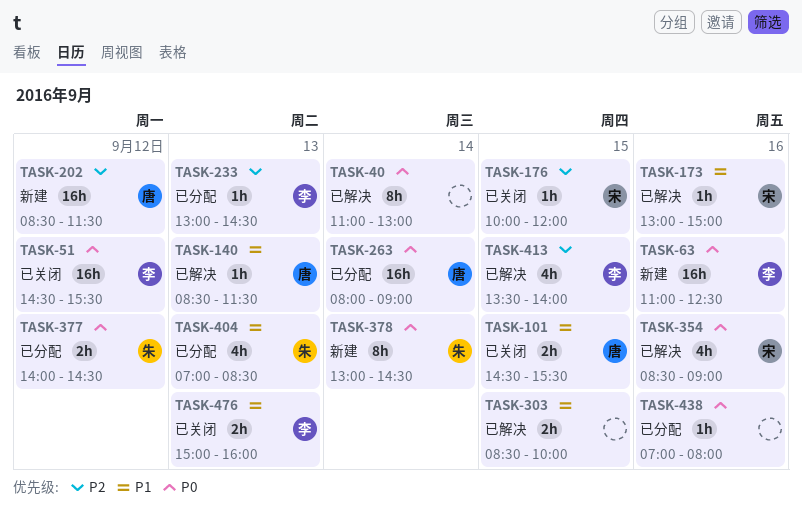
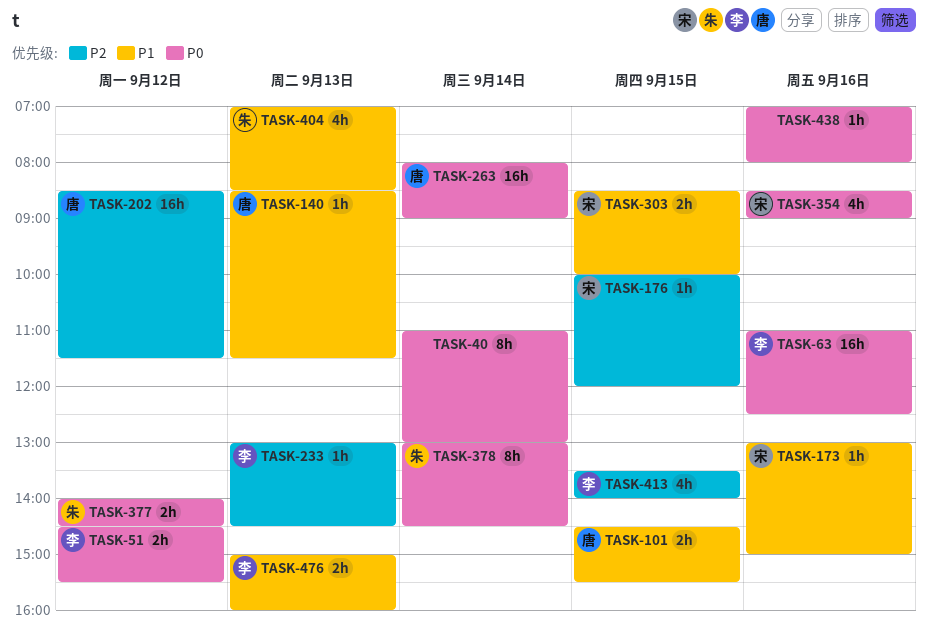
TASK-51, estimate: 16h -> 2h
TASK-303, owner: none -> 宋

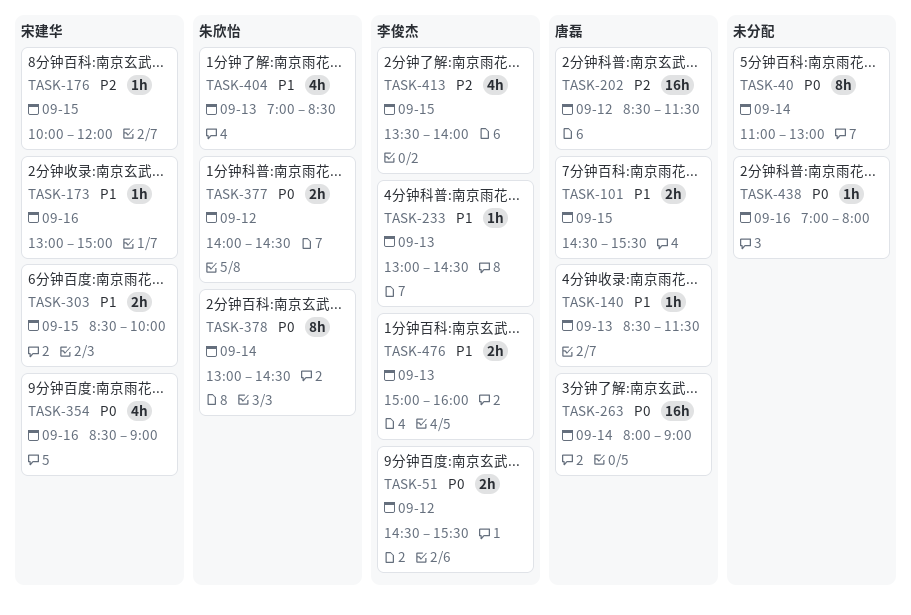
TASK-63: present -> none
TASK-233, priority: P2 -> P1

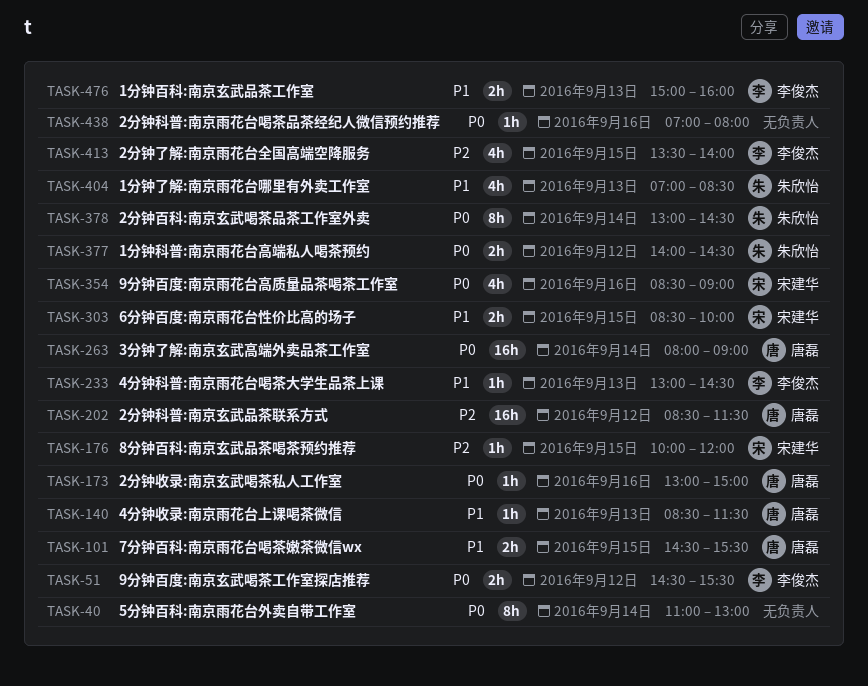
TASK-173, owner: 宋建华 -> 唐磊
TASK-173, priority: P1 -> P0

